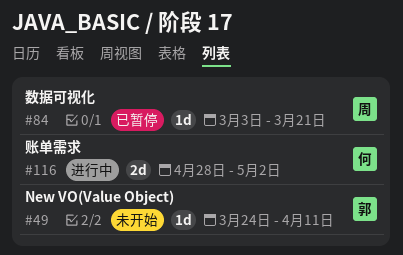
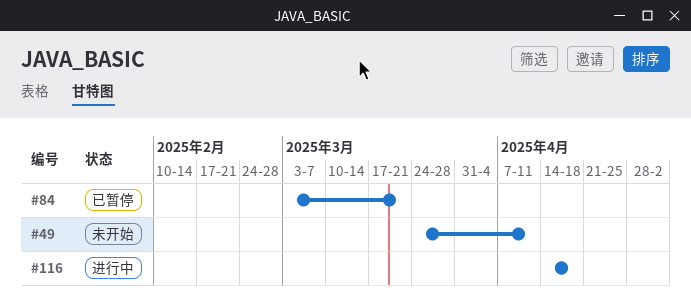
#116, start: Apr 28 -> Apr 14
#116, due: May 2 -> Apr 18

